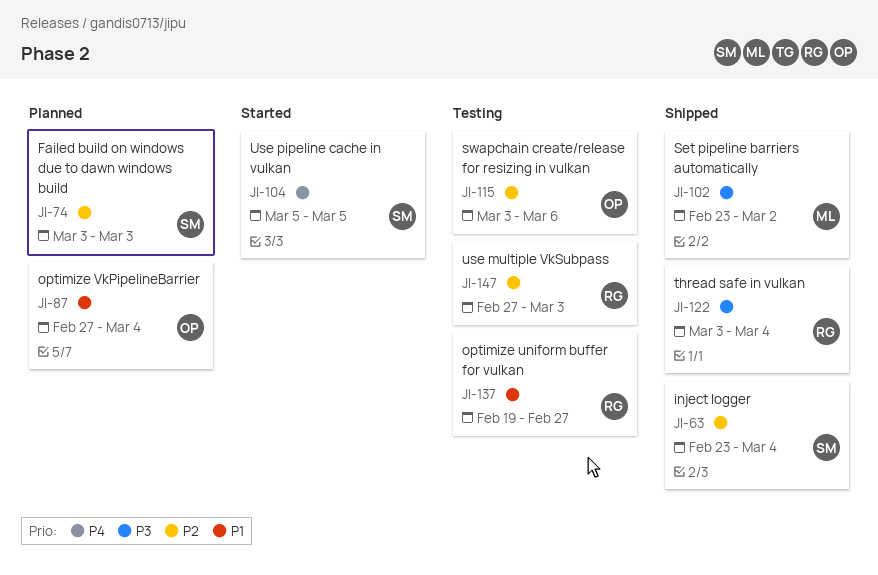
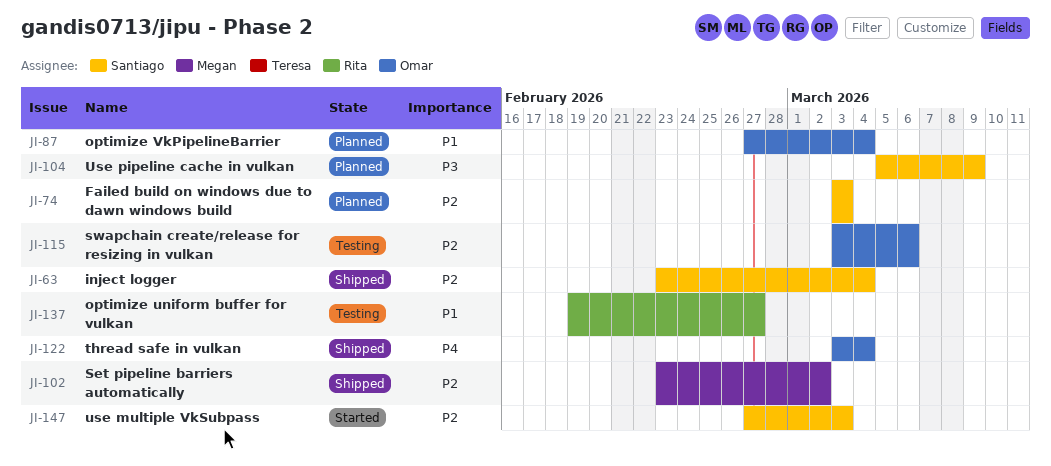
JI-102, priority: P3 -> P2
JI-104, status: Started -> Planned
JI-104, priority: P4 -> P3
JI-104, due: Mar 5 -> Mar 9
JI-122, owner: Rita -> Omar
JI-122, priority: P3 -> P4
JI-147, status: Testing -> Started
JI-147, owner: Rita -> Santiago

